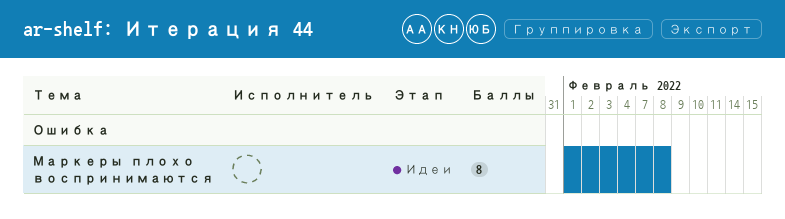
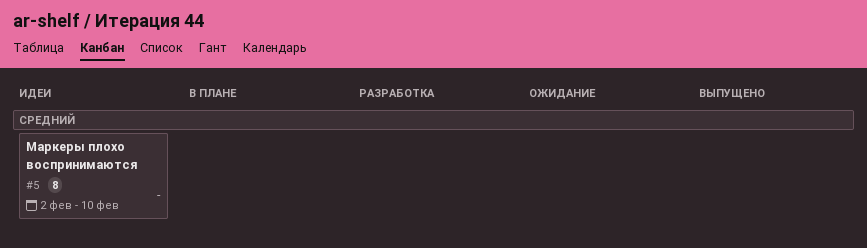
Маркеры плохо воспринимаются, start: Feb 1 -> Feb 2
Маркеры плохо воспринимаются, due: Feb 8 -> Feb 10

